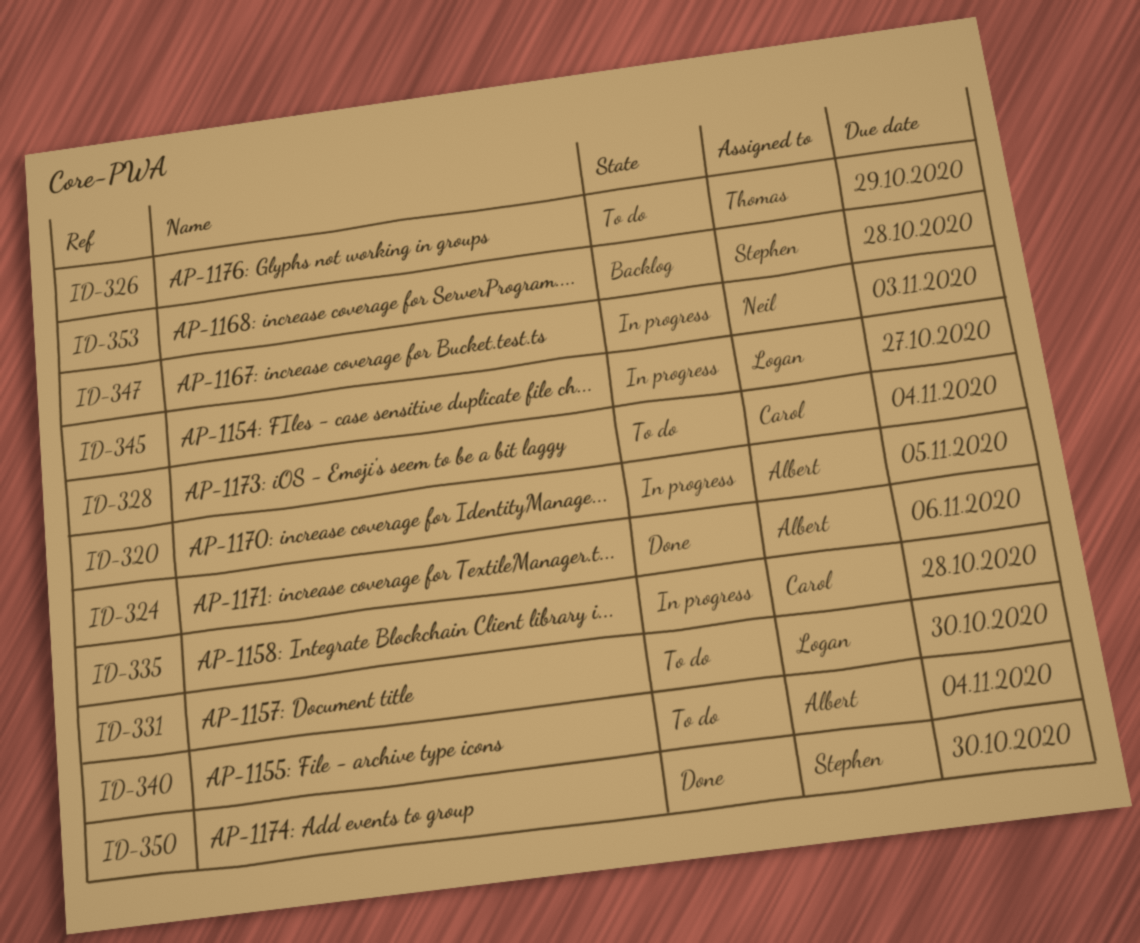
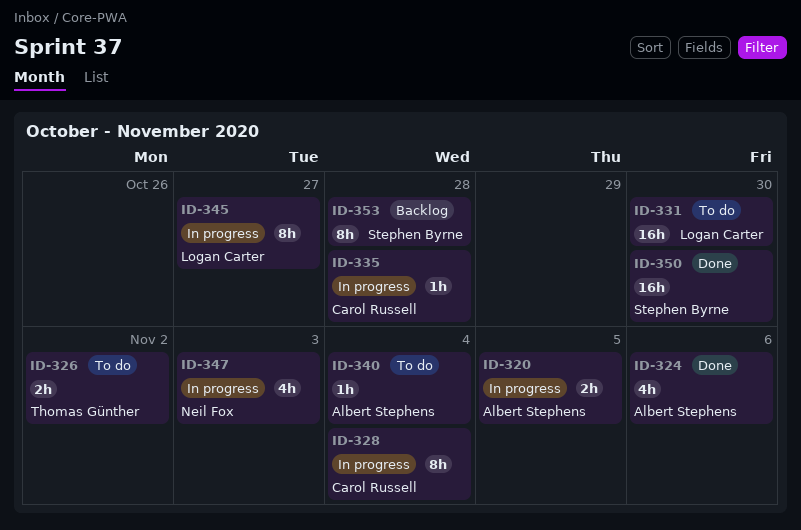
ID-326, due: Oct 29 -> Nov 2
ID-328, status: To do -> In progress

